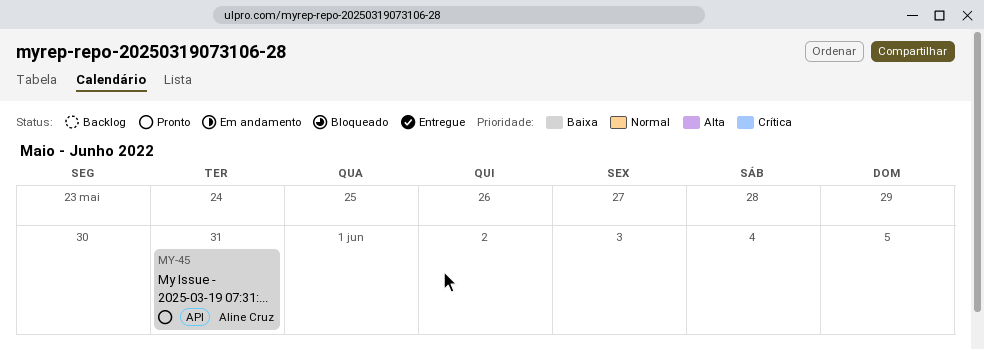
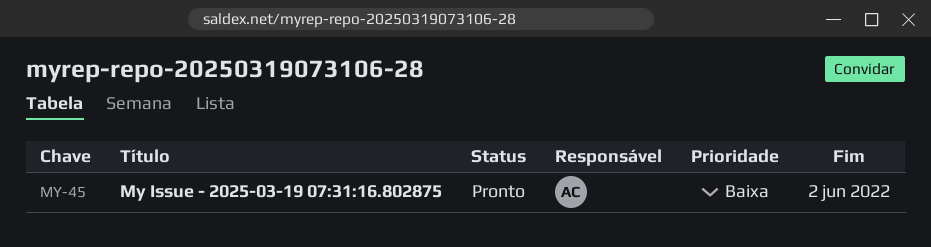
MY-45, due: May 31 -> Jun 2

